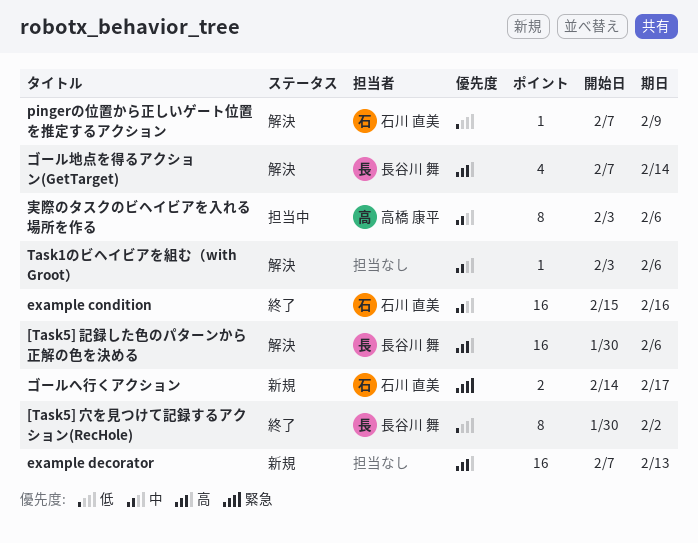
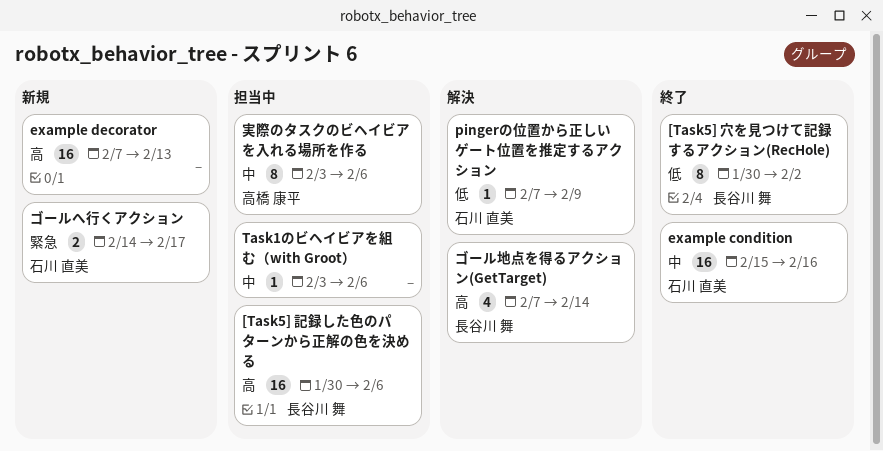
[Task5] 記録した色のパターンから正解の色を決める, status: 解決 -> 担当中
Task1のビヘイビアを組む（with Groot）, status: 解決 -> 担当中

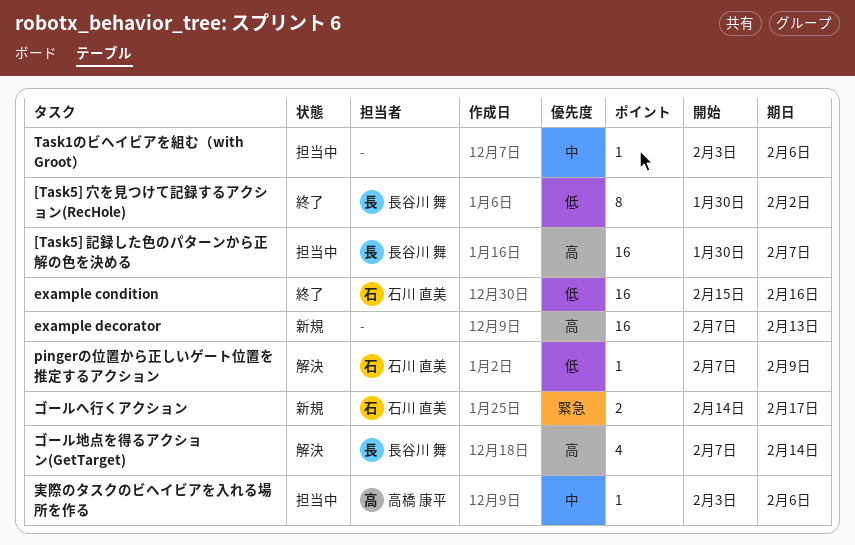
[Task5] 記録した色のパターンから正解の色を決める, due: Feb 6 -> Feb 7
example condition, priority: 中 -> 低
実際のタスクのビヘイビアを入れる場所を作る, estimate: 8 -> 1

